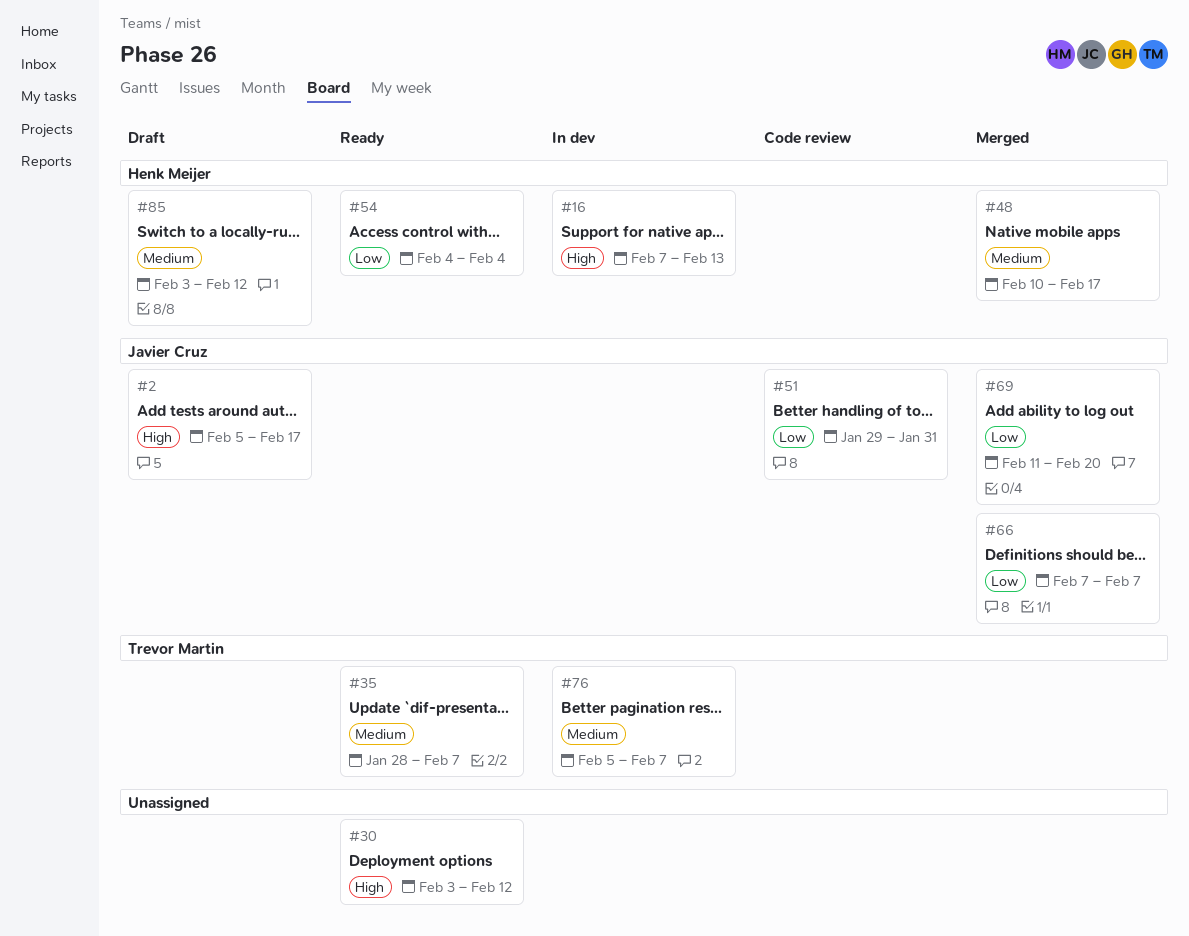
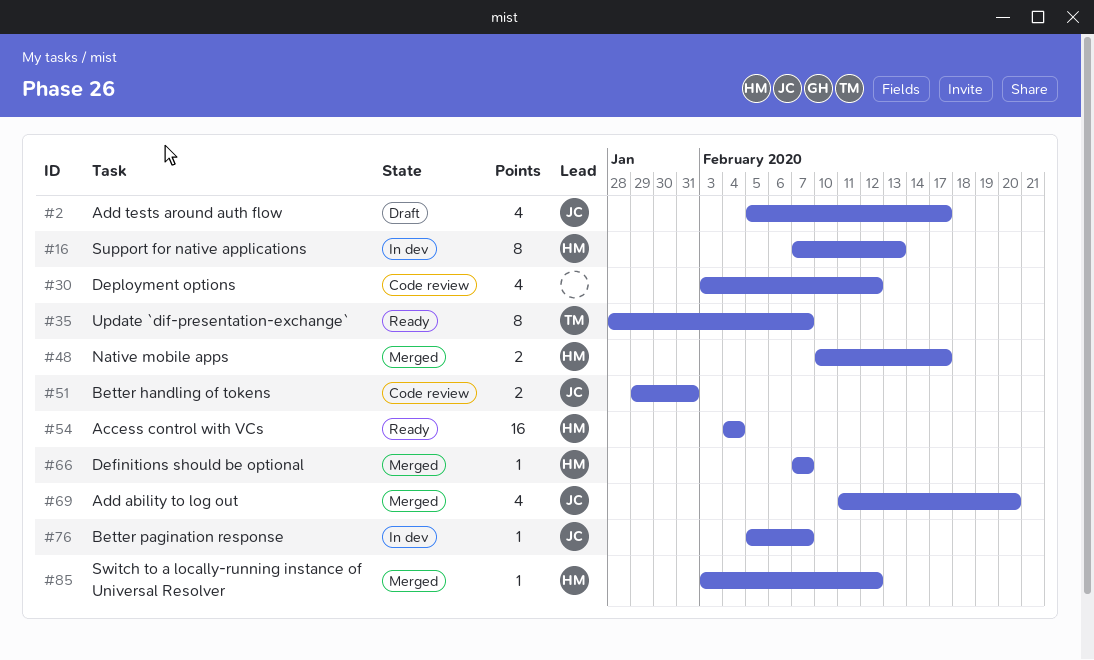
#30, status: Ready -> Code review
#66, owner: Javier Cruz -> Henk Meijer
#76, owner: Trevor Martin -> Javier Cruz
#85, status: Draft -> Merged

